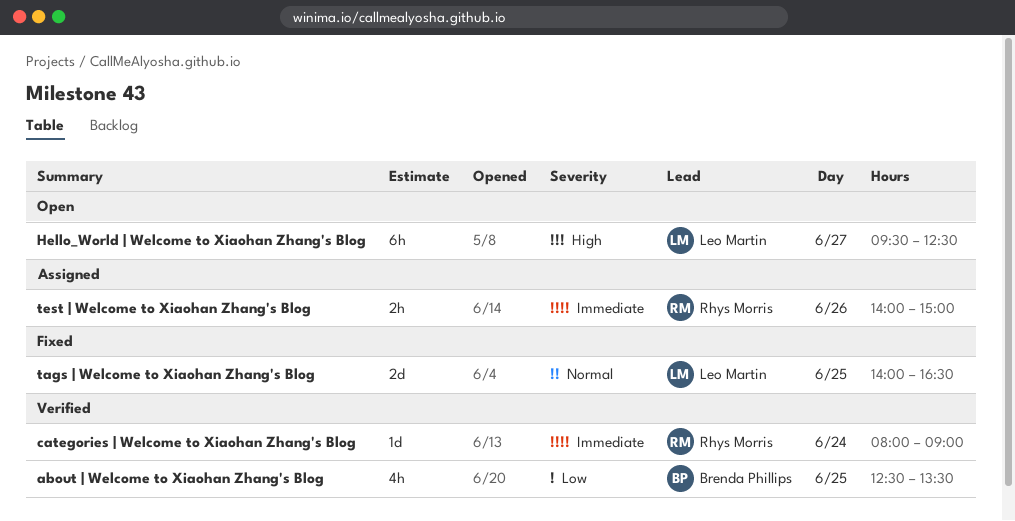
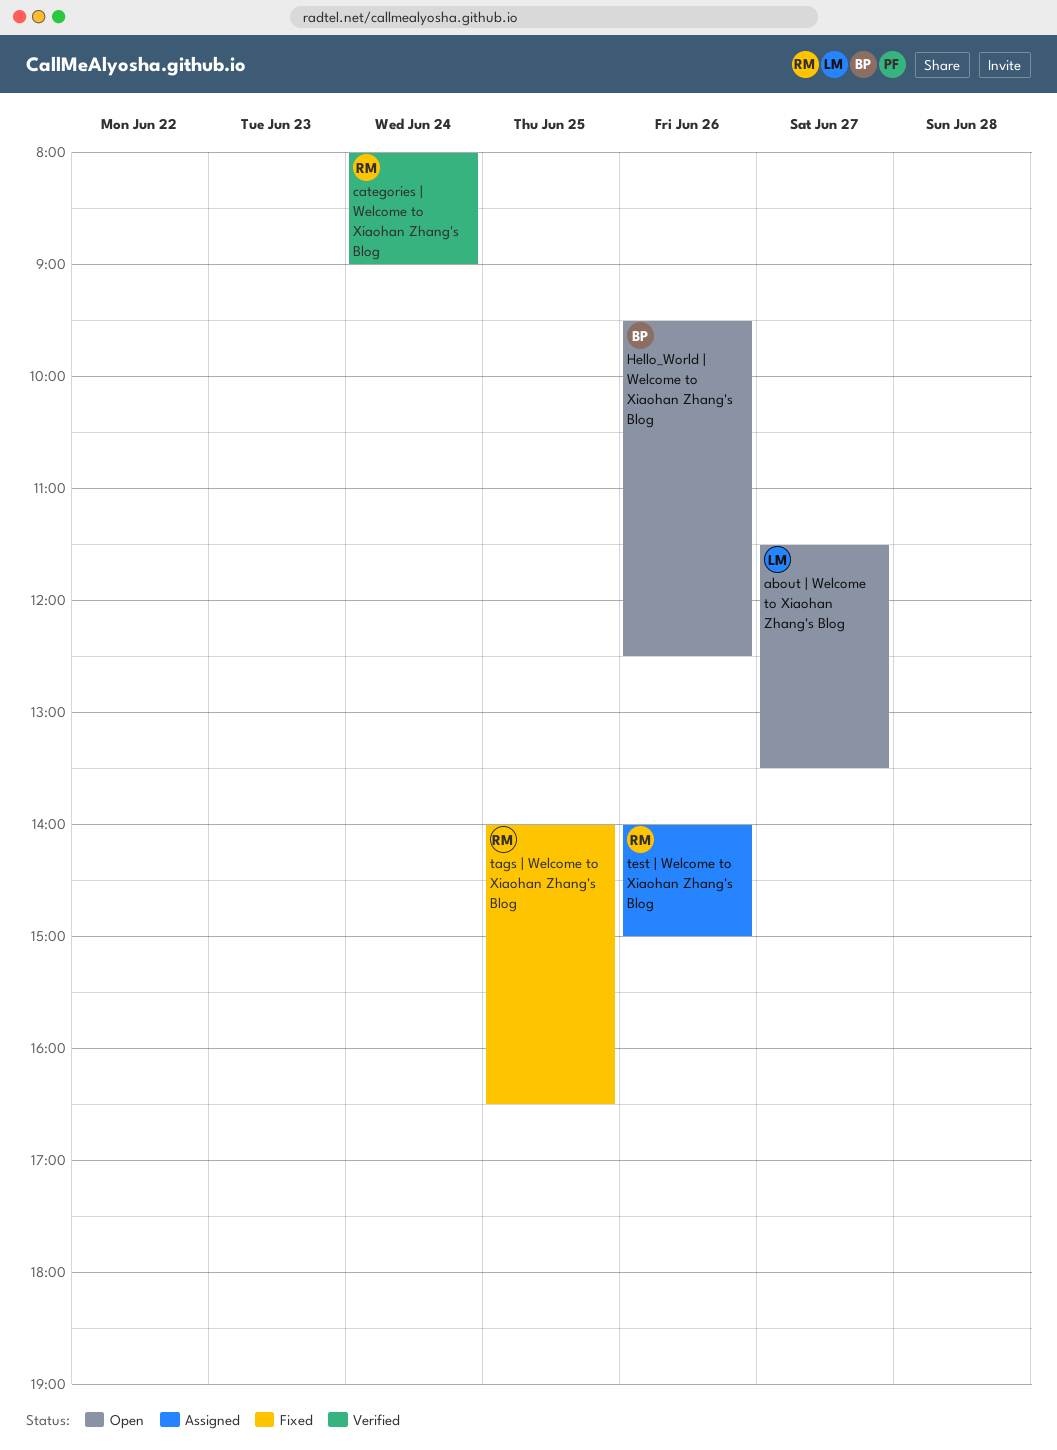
about | Welcome to Xiaohan Zhang's Blog, status: Verified -> Open
about | Welcome to Xiaohan Zhang's Blog, owner: Brenda Phillips -> Leo Martin
about | Welcome to Xiaohan Zhang's Blog, day: Jun 25 -> Jun 27
about | Welcome to Xiaohan Zhang's Blog, begins: 12:30 -> 11:30
Hello_World | Welcome to Xiaohan Zhang's Blog, owner: Leo Martin -> Brenda Phillips
Hello_World | Welcome to Xiaohan Zhang's Blog, day: Jun 27 -> Jun 26
tags | Welcome to Xiaohan Zhang's Blog, owner: Leo Martin -> Rhys Morris

